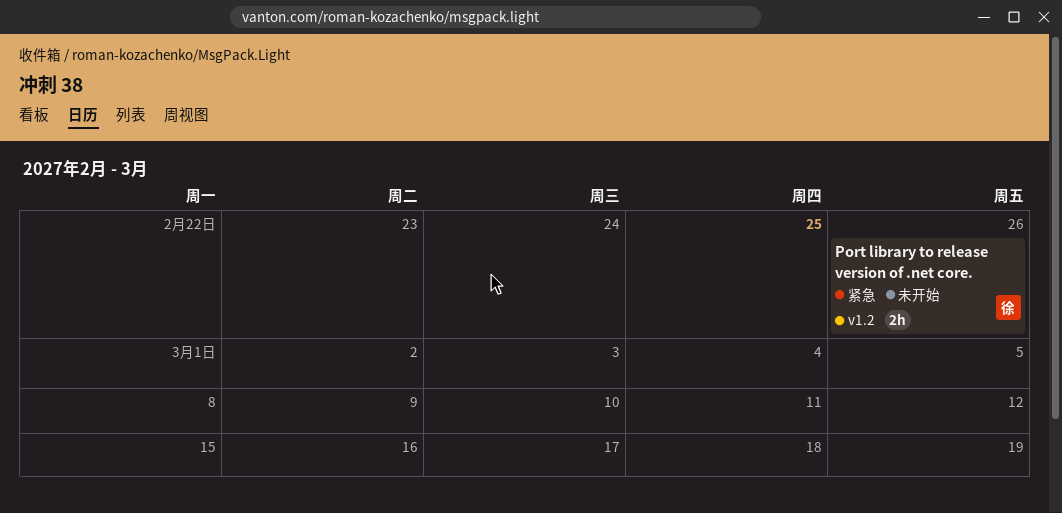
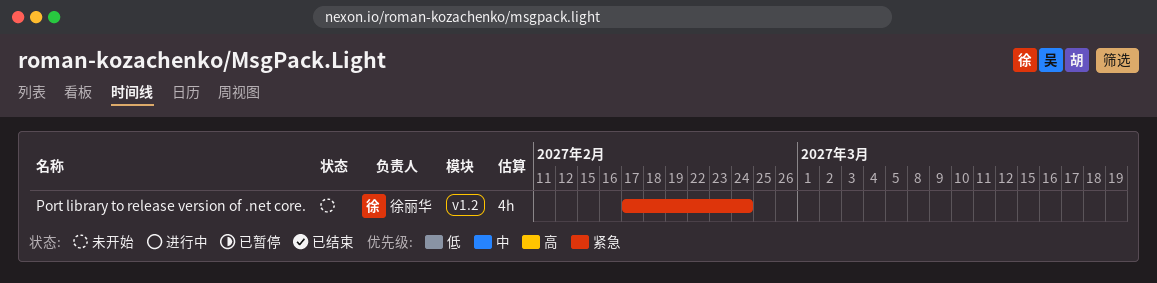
Port library to release version of .net core., estimate: 2h -> 4h
Port library to release version of .net core., due: Feb 26 -> Feb 24

